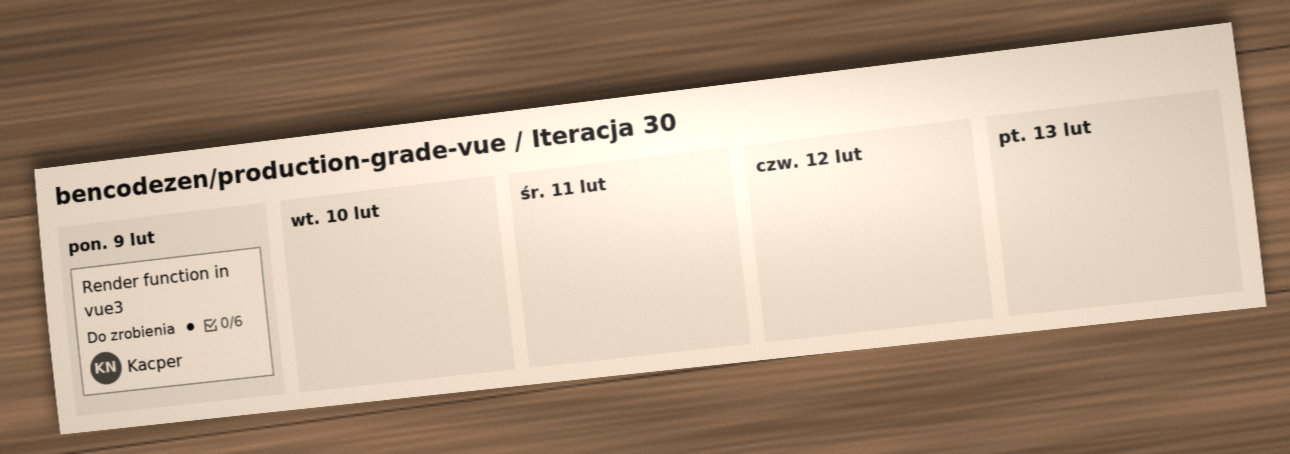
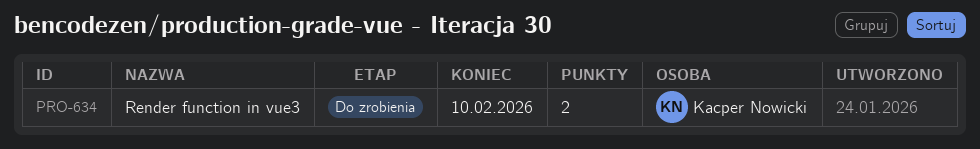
Render function in vue3, estimate: 1 -> 2
Render function in vue3, due: Feb 9 -> Feb 10

